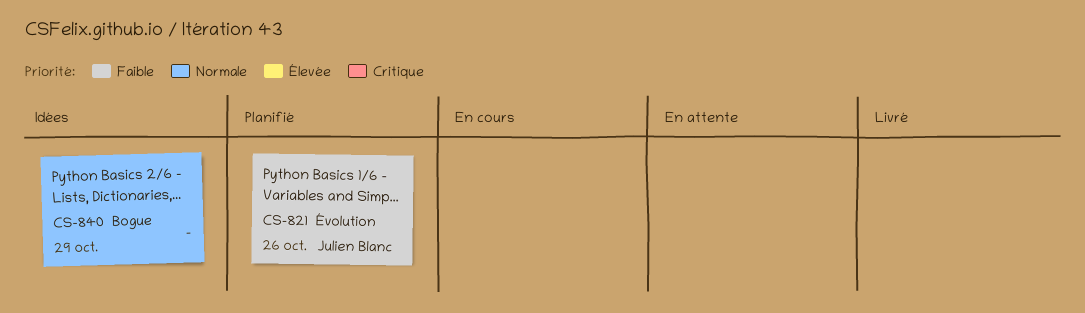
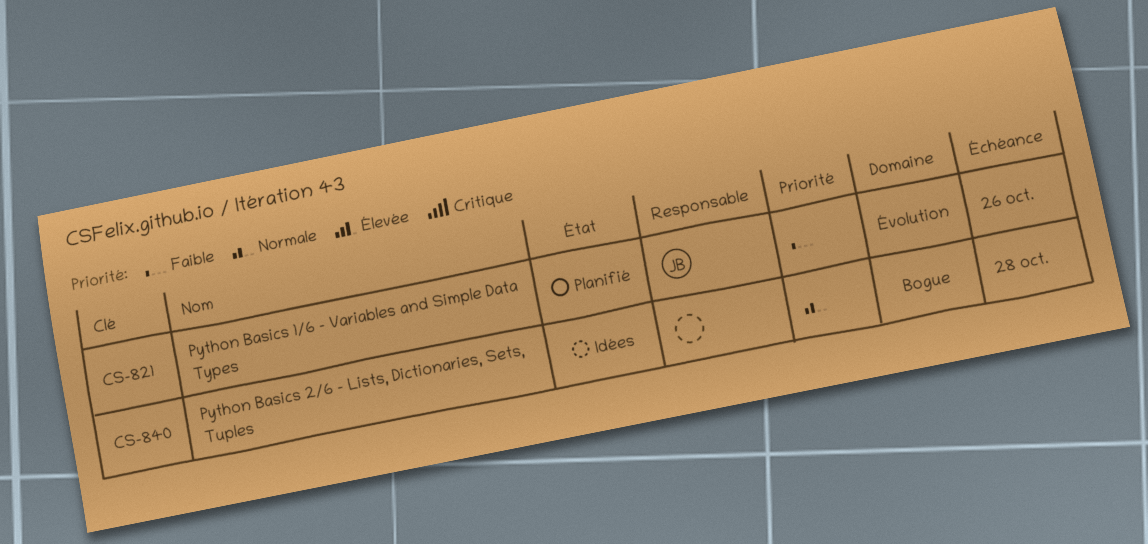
CS-840, due: Oct 29 -> Oct 28

